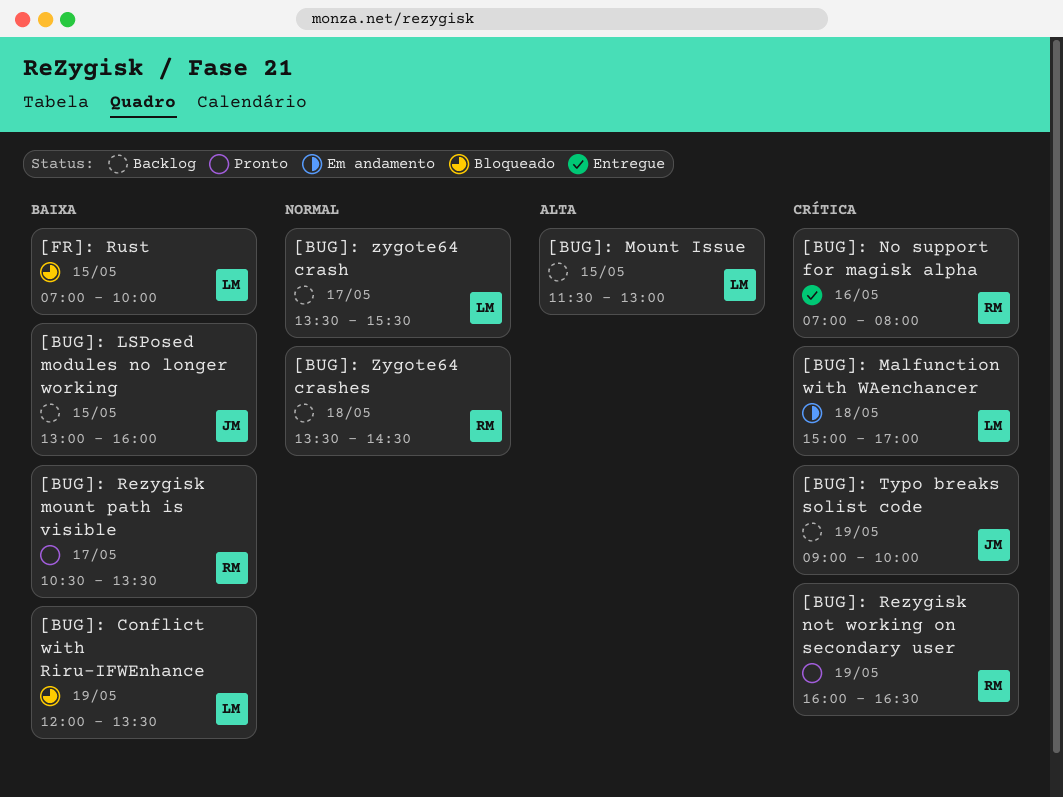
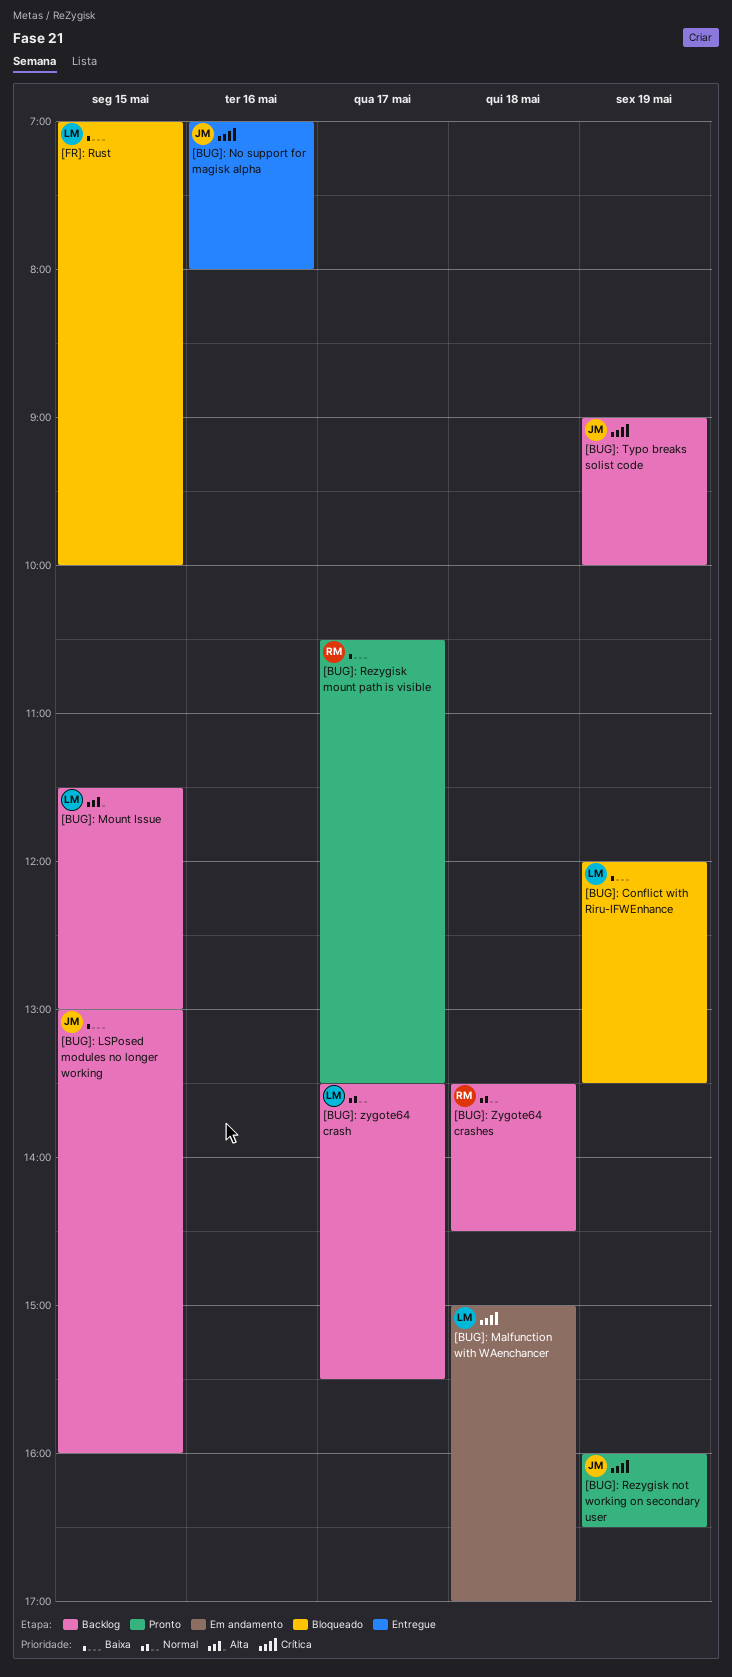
[BUG]: No support for magisk alpha, owner: RM -> JM
[BUG]: Rezygisk not working on secondary user, owner: RM -> JM

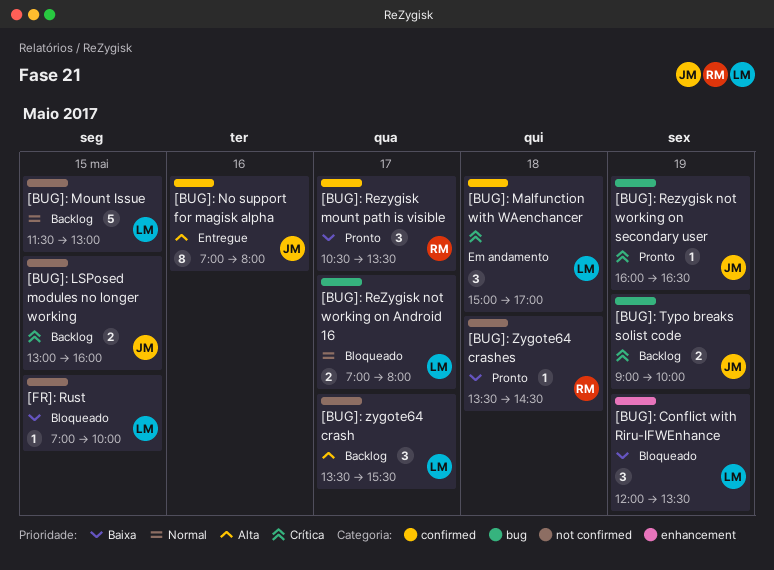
[BUG]: LSPosed modules no longer working, priority: Baixa -> Crítica
[BUG]: Mount Issue, priority: Alta -> Normal
[BUG]: No support for magisk alpha, priority: Crítica -> Alta
[BUG]: ReZygisk not working on Android 16: none -> present
[BUG]: zygote64 crash, priority: Normal -> Alta
[BUG]: Zygote64 crashes, status: Backlog -> Pronto
[BUG]: Zygote64 crashes, priority: Normal -> Baixa

